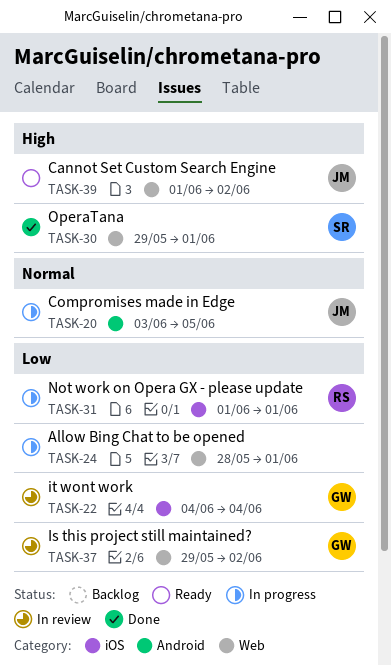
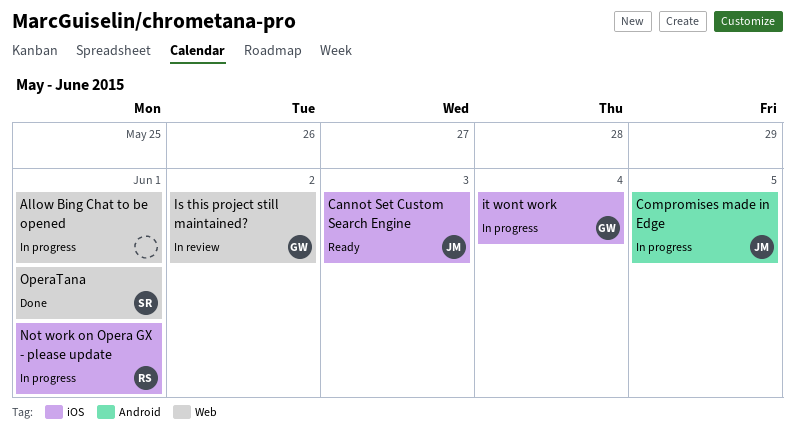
Cannot Set Custom Search Engine, label: Web -> iOS
Cannot Set Custom Search Engine, due: Jun 2 -> Jun 3
it wont work, status: In review -> In progress

